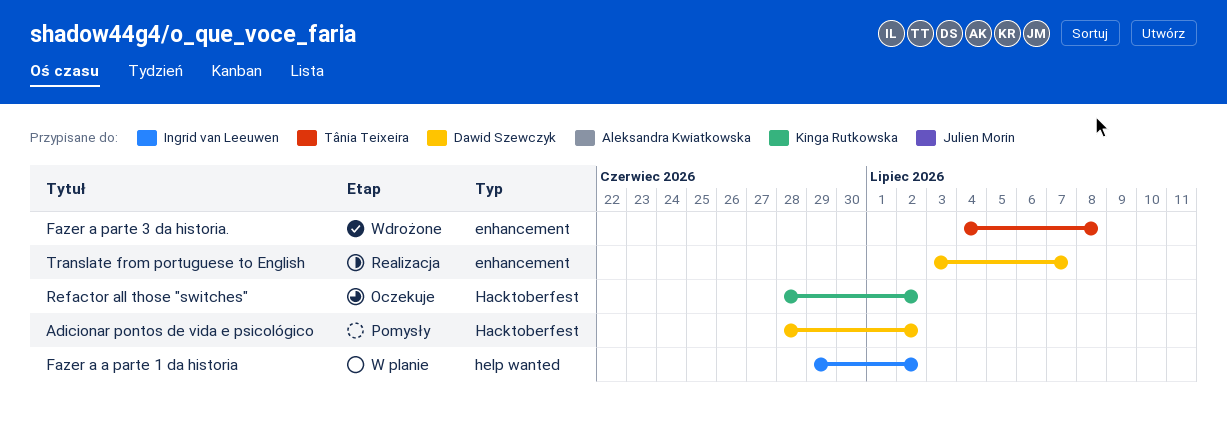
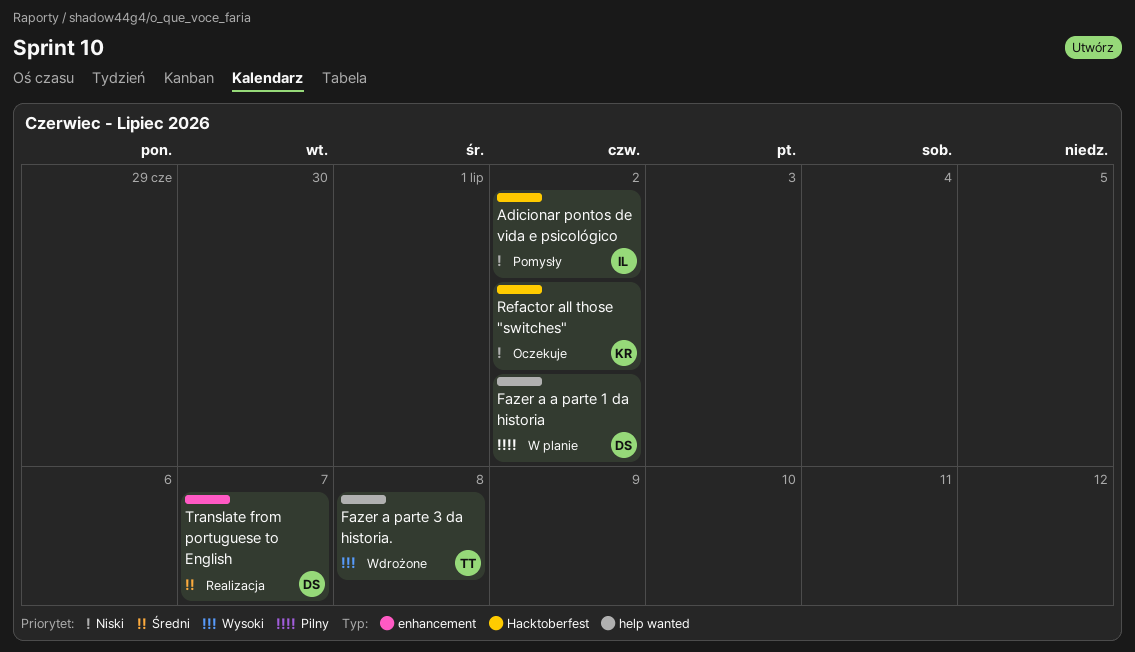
Adicionar pontos de vida e psicológico, owner: Dawid Szewczyk -> Ingrid van Leeuwen
Fazer a a parte 1 da historia, owner: Ingrid van Leeuwen -> Dawid Szewczyk
Fazer a parte 3 da historia., label: enhancement -> help wanted

